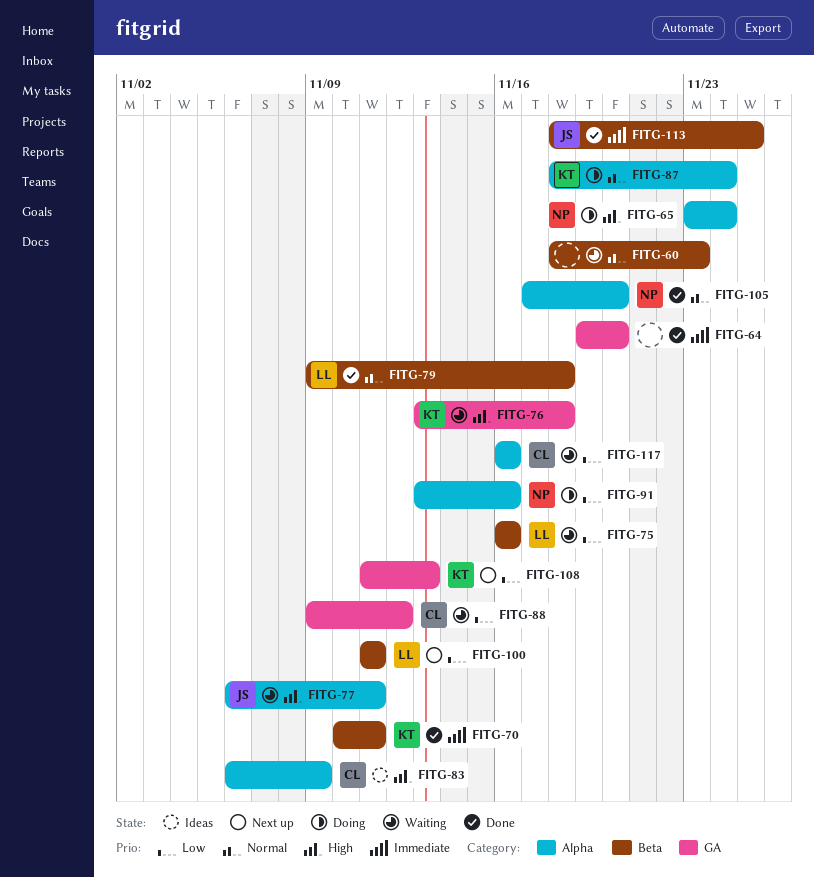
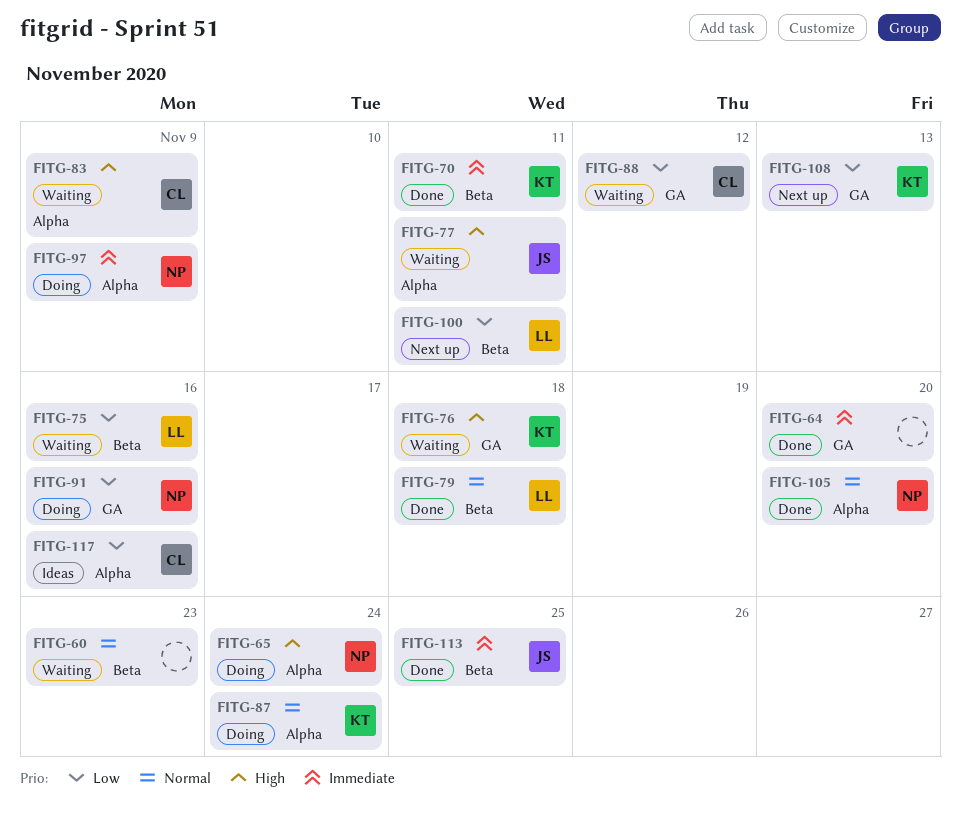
FITG-83, status: Ideas -> Waiting
FITG-91, label: Alpha -> GA
FITG-97: none -> present
FITG-117, status: Waiting -> Ideas

